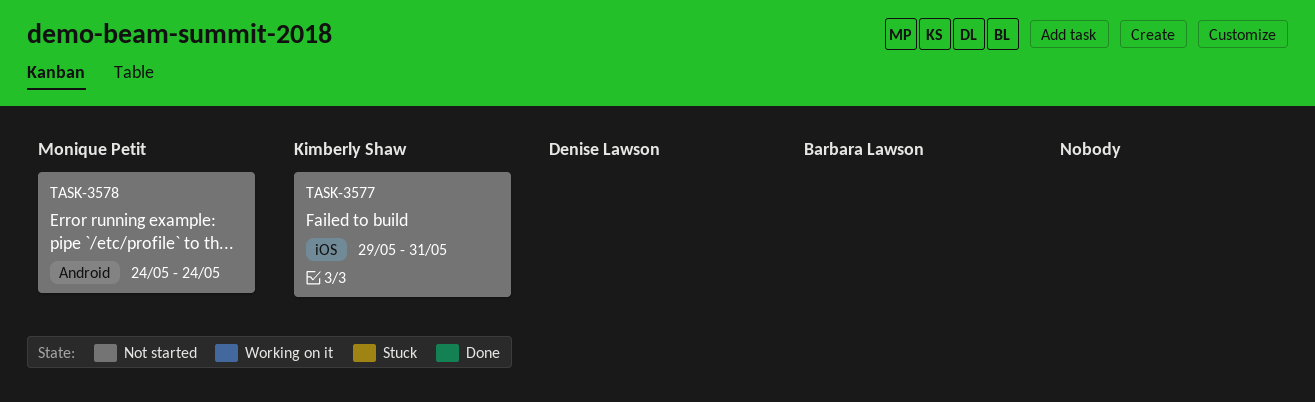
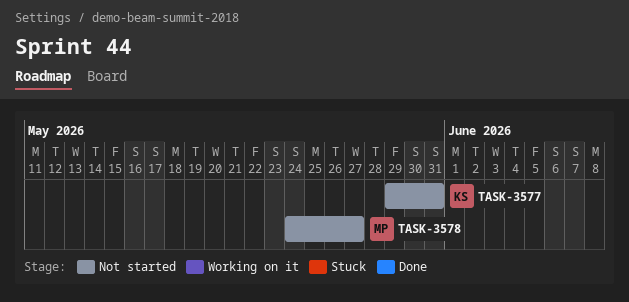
TASK-3578, due: May 24 -> May 27

